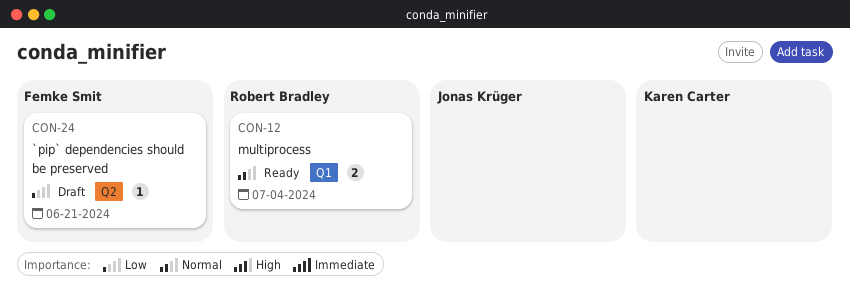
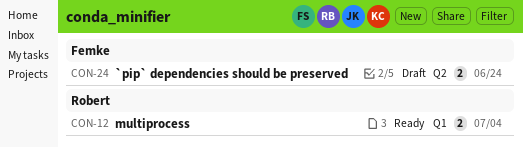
CON-24, estimate: 1 -> 2
CON-24, due: Jun 21 -> Jun 24

